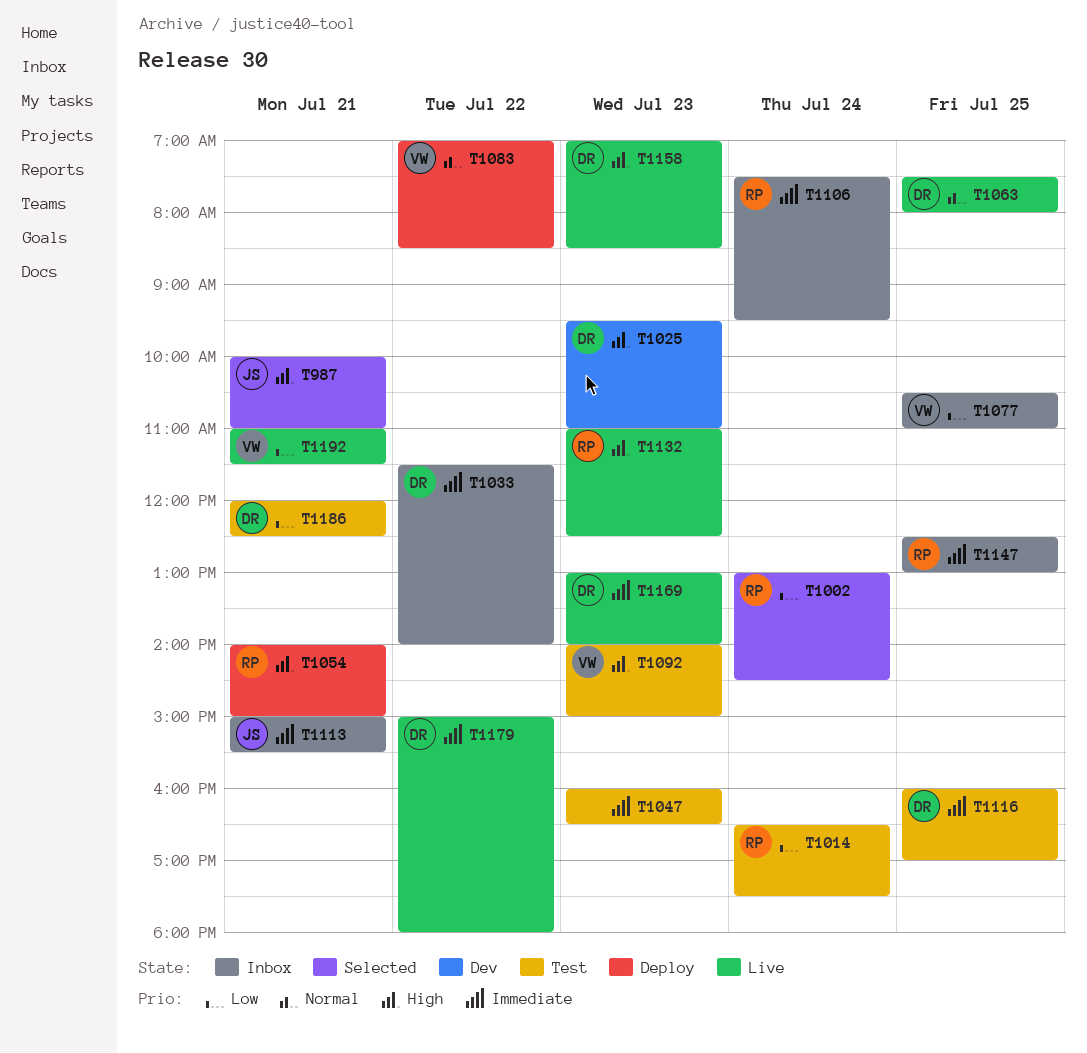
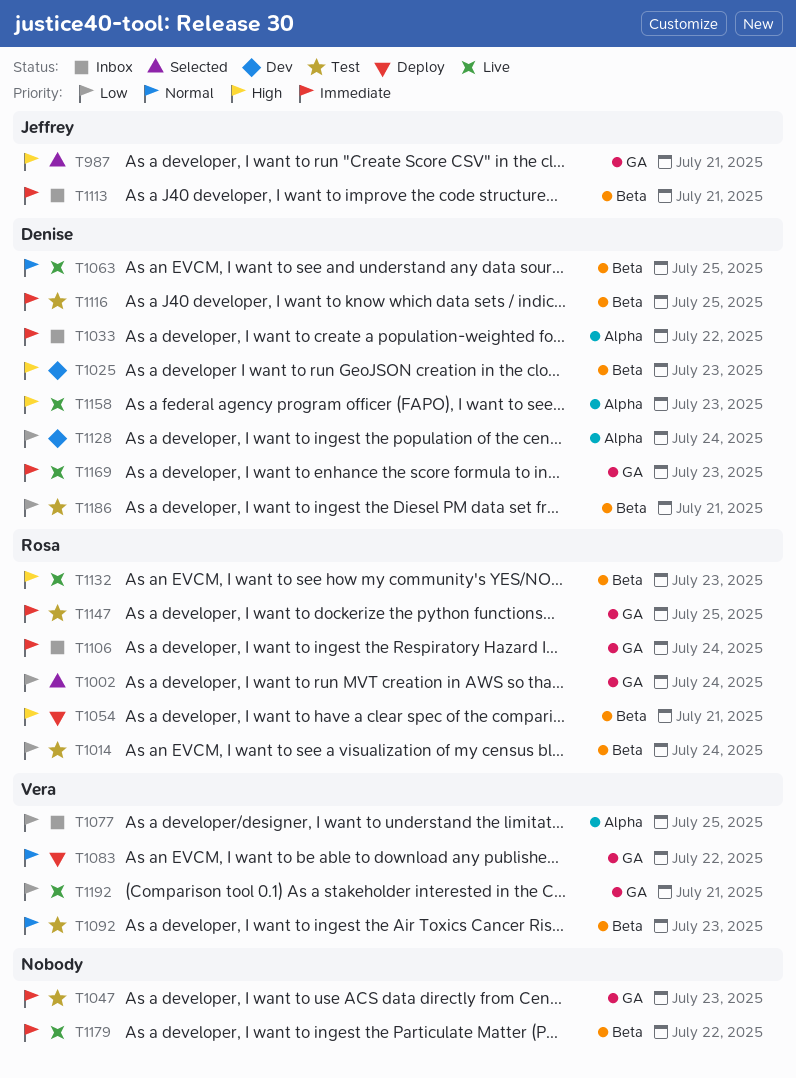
T1092, priority: High -> Normal
T1128: none -> present
T1147, status: Inbox -> Test
T1179, owner: Denise -> none

